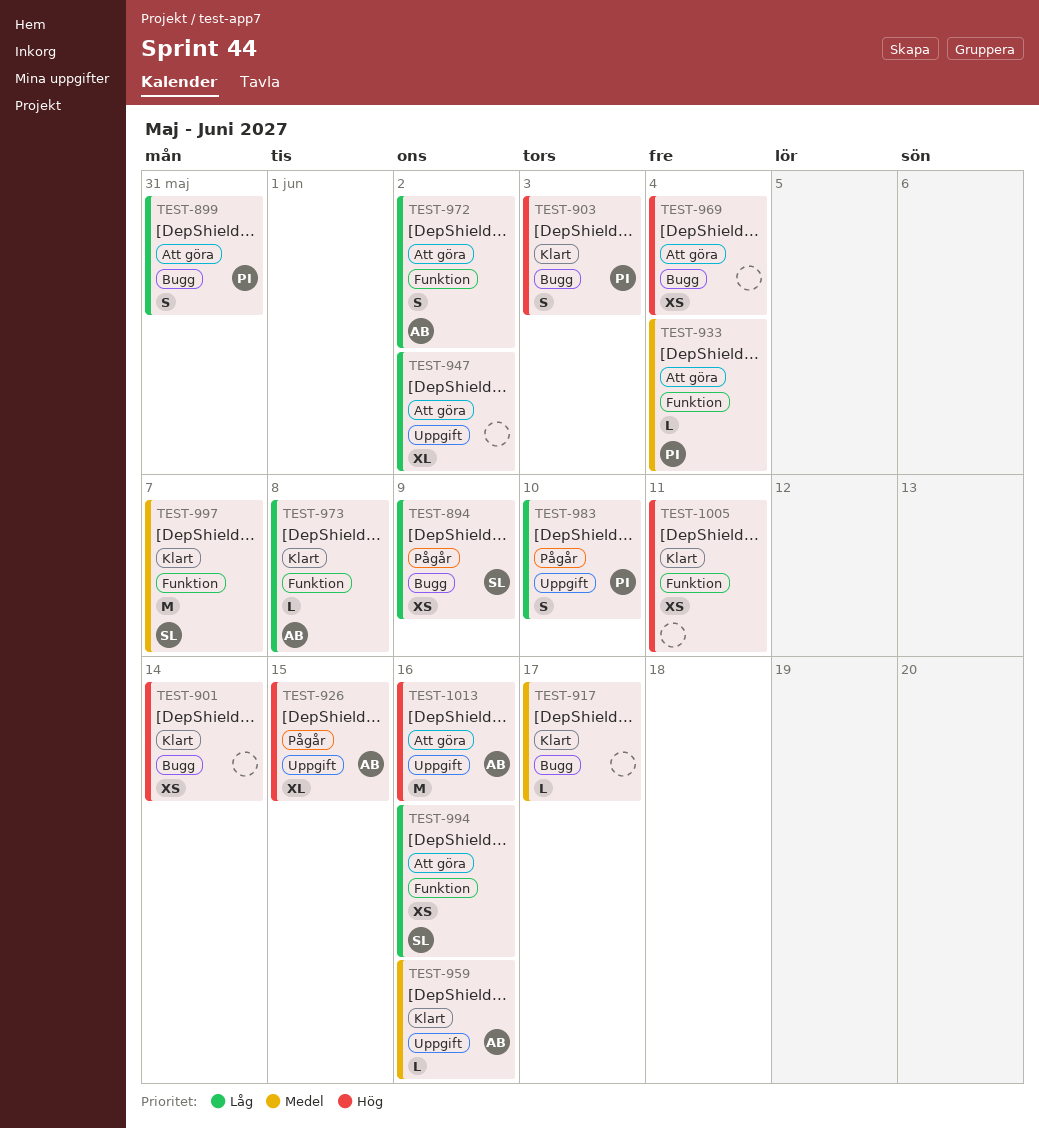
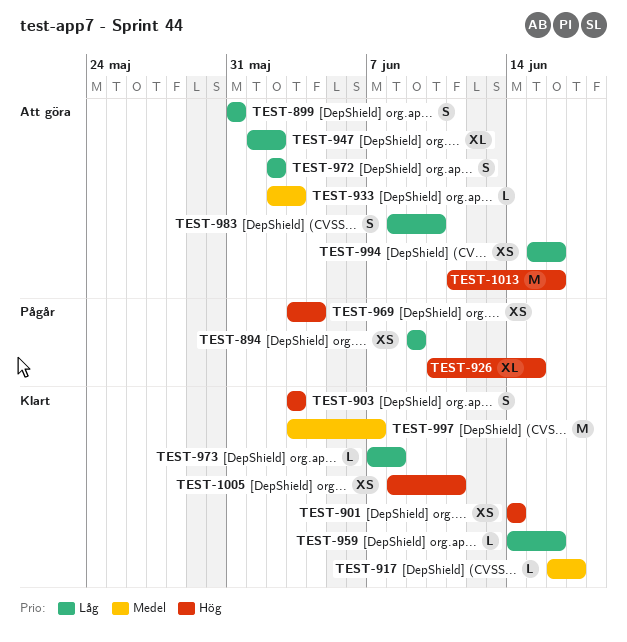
TEST-933, due: Jun 4 -> Jun 3
TEST-959, priority: Medel -> Låg
TEST-969, status: Att göra -> Pågår
TEST-983, status: Pågår -> Att göra

